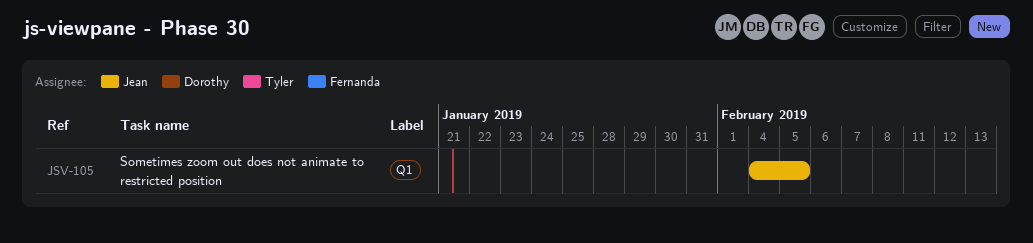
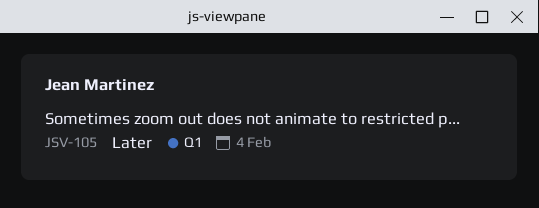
JSV-105, due: Feb 5 -> Feb 4

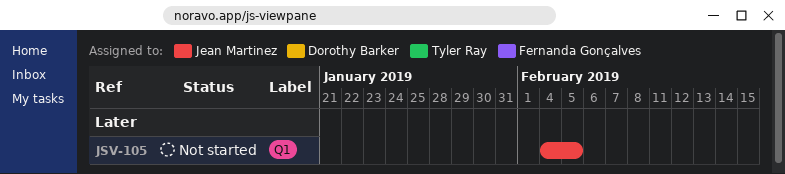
JSV-105, due: Feb 4 -> Feb 5

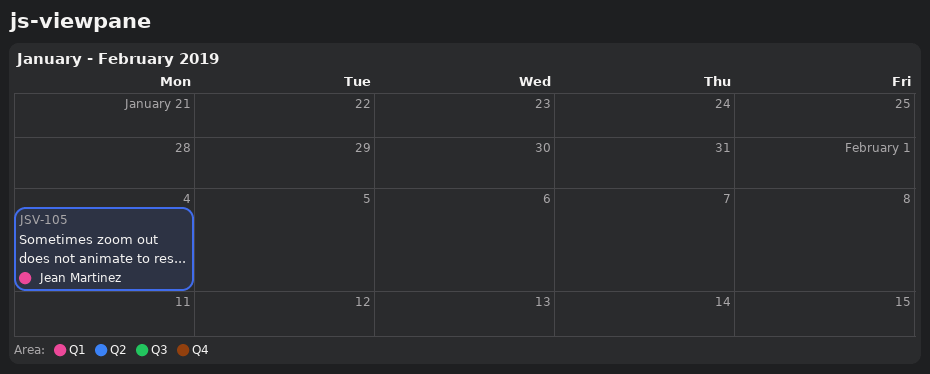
JSV-105, due: Feb 5 -> Feb 4

